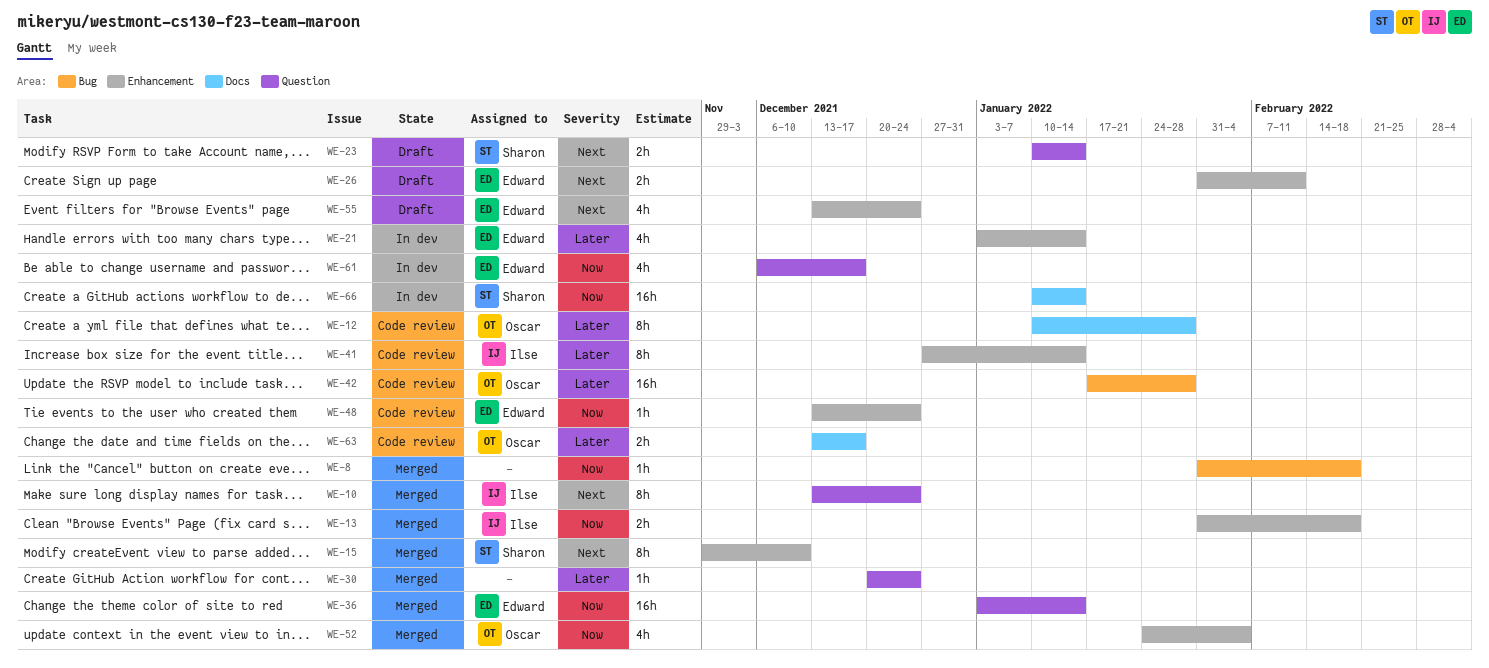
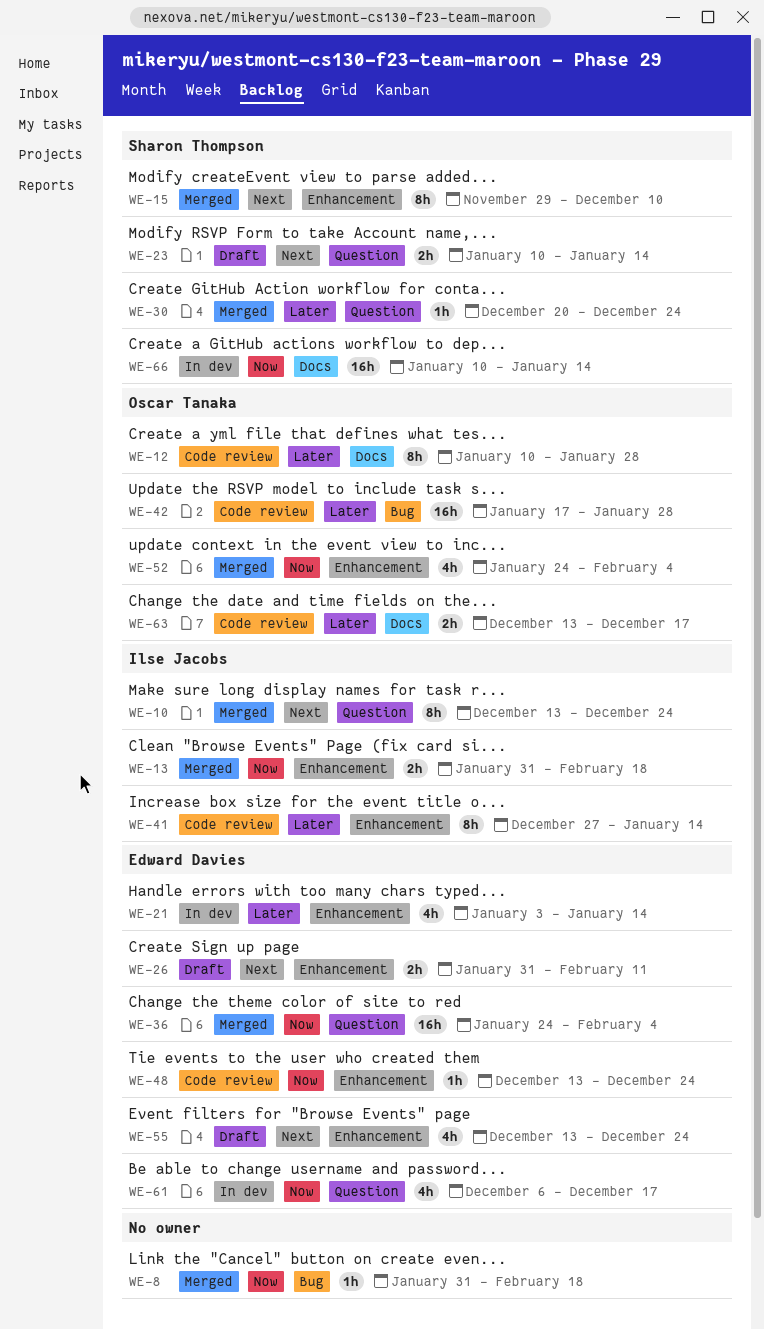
WE-30, owner: none -> Sharon Thompson
WE-36, start: Jan 3 -> Jan 24
WE-36, due: Jan 14 -> Feb 4

